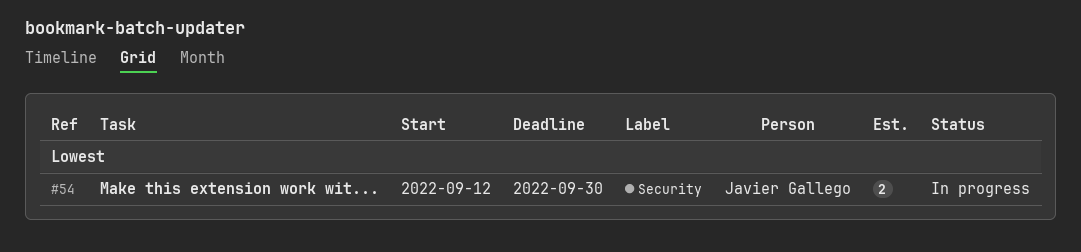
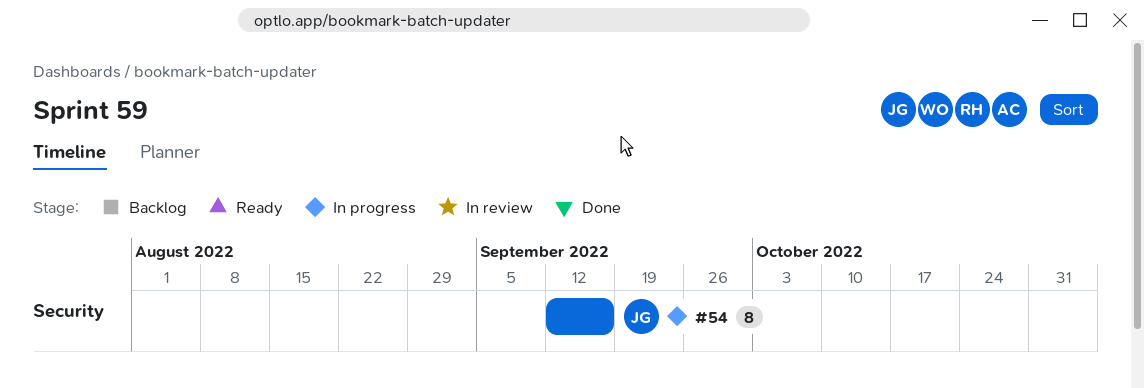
#54, estimate: 2 -> 8
#54, due: Sep 30 -> Sep 16

